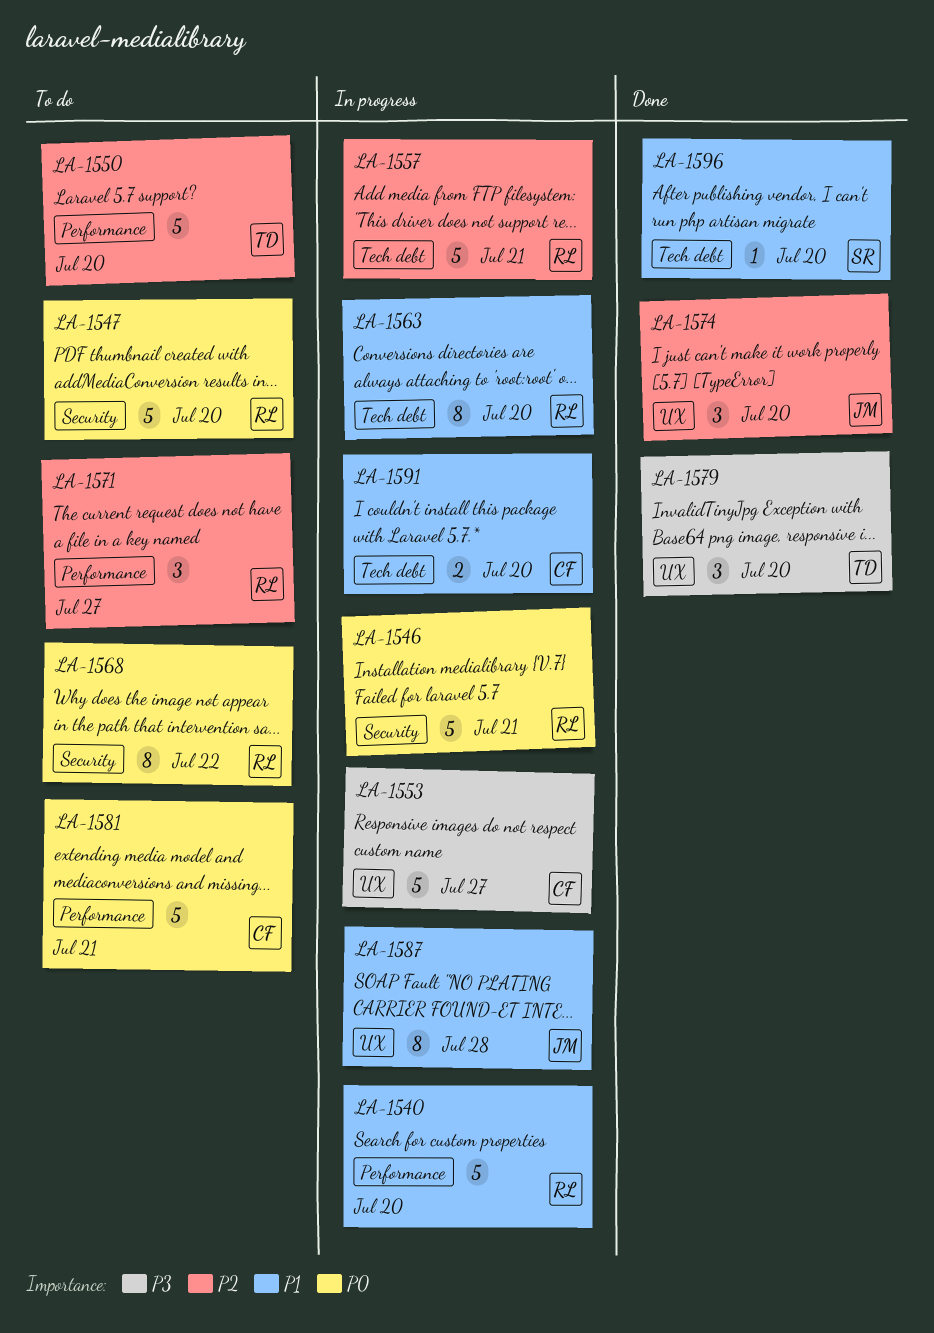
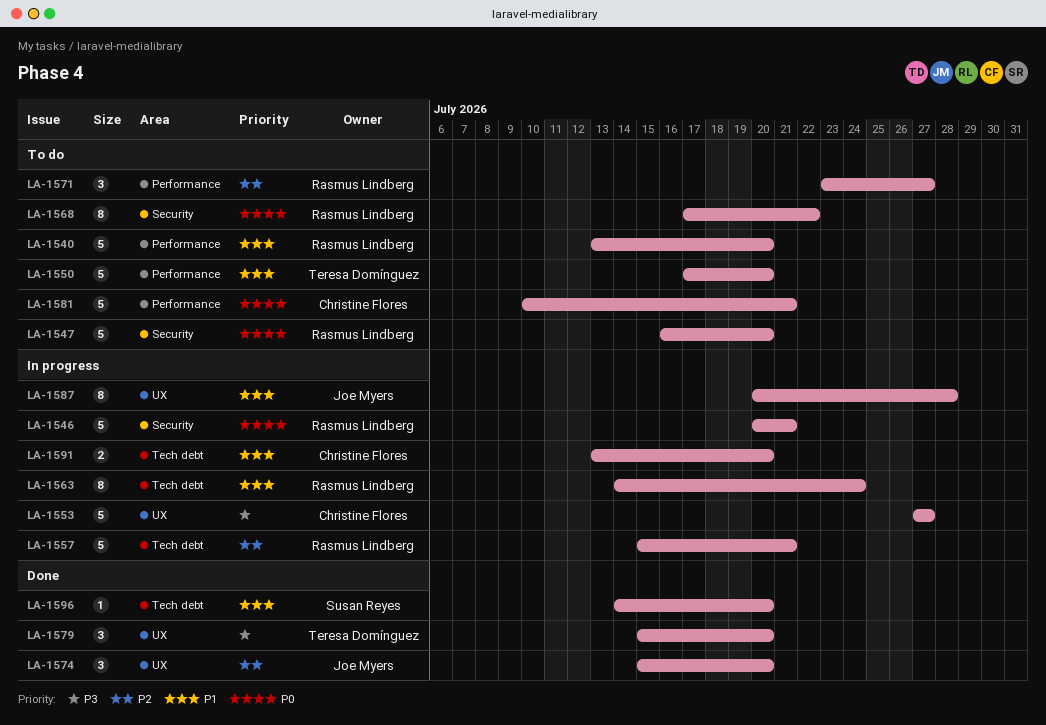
LA-1540, status: In progress -> To do
LA-1550, priority: P2 -> P1
LA-1563, due: Jul 20 -> Jul 24

